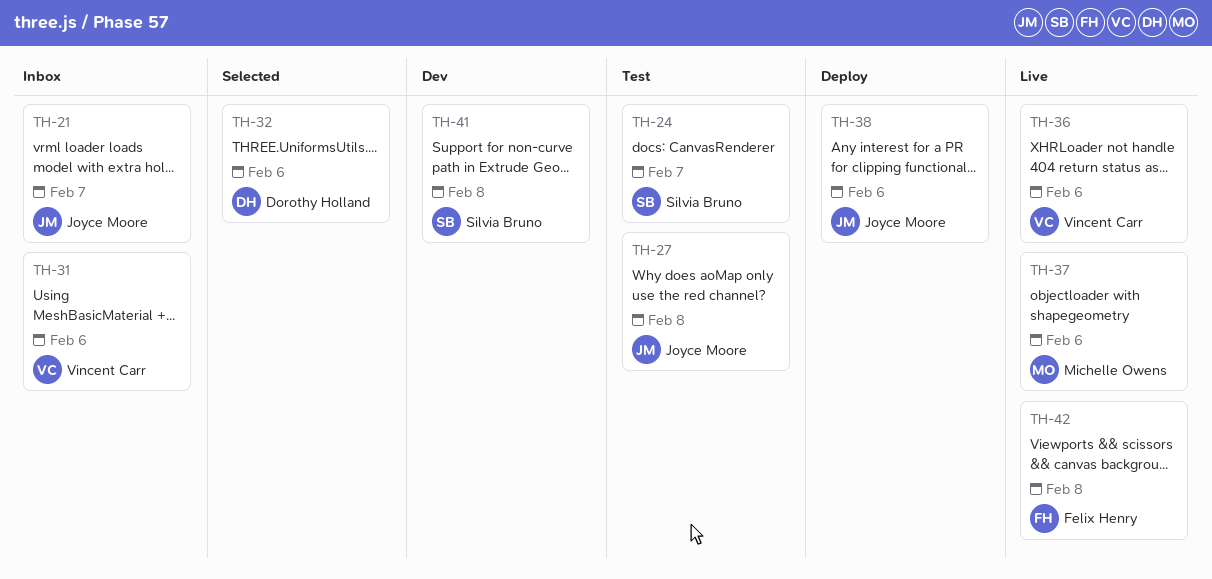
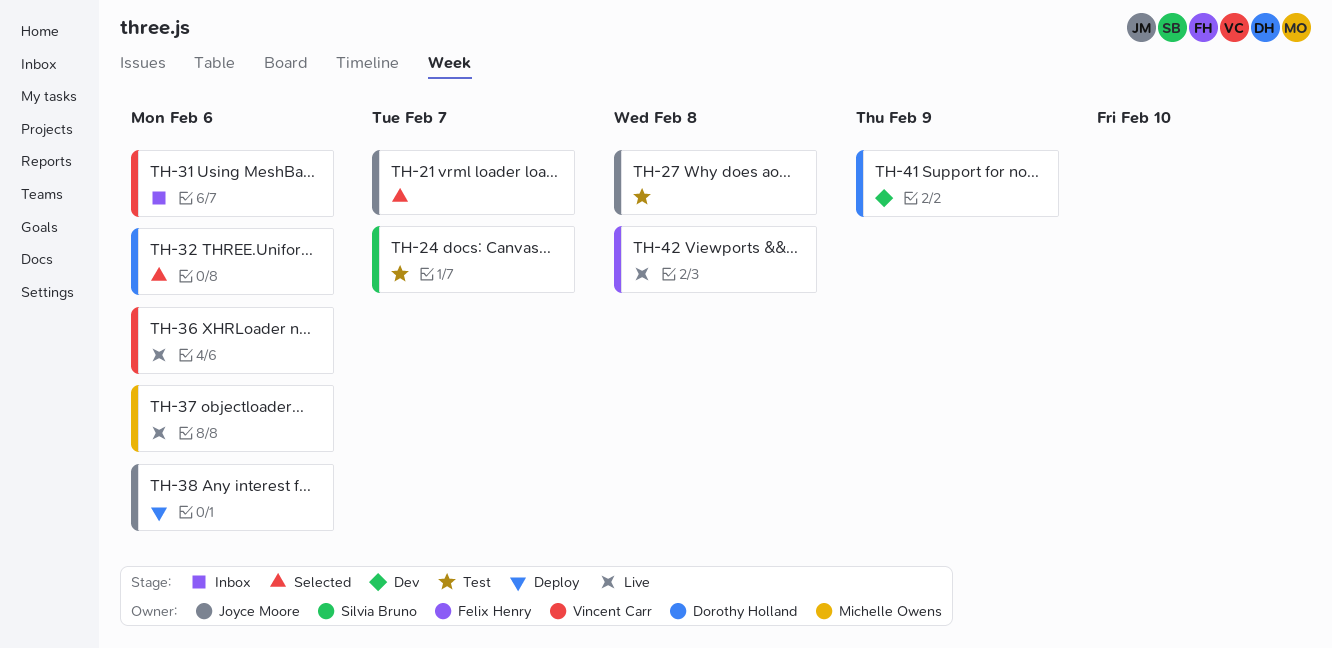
TH-21, status: Inbox -> Selected
TH-41, owner: Silvia Bruno -> Dorothy Holland
TH-41, due: Feb 8 -> Feb 9

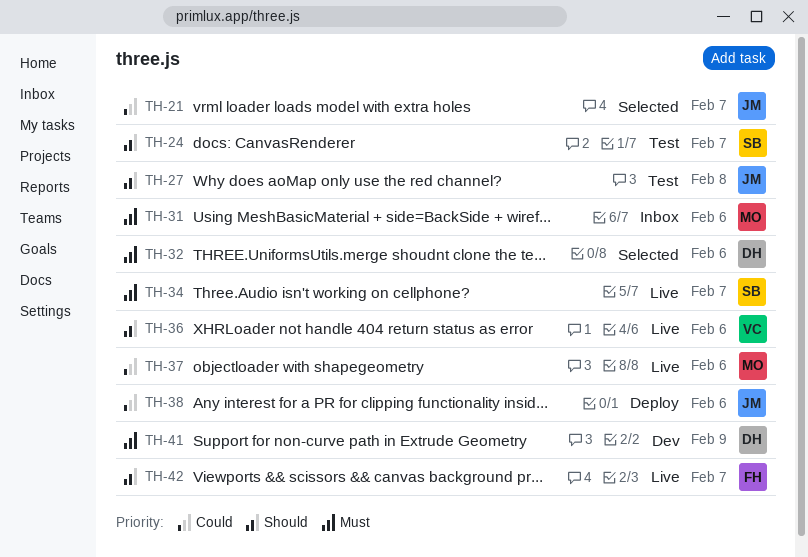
TH-31, owner: Vincent Carr -> Michelle Owens
TH-34: none -> present
TH-42, due: Feb 8 -> Feb 7

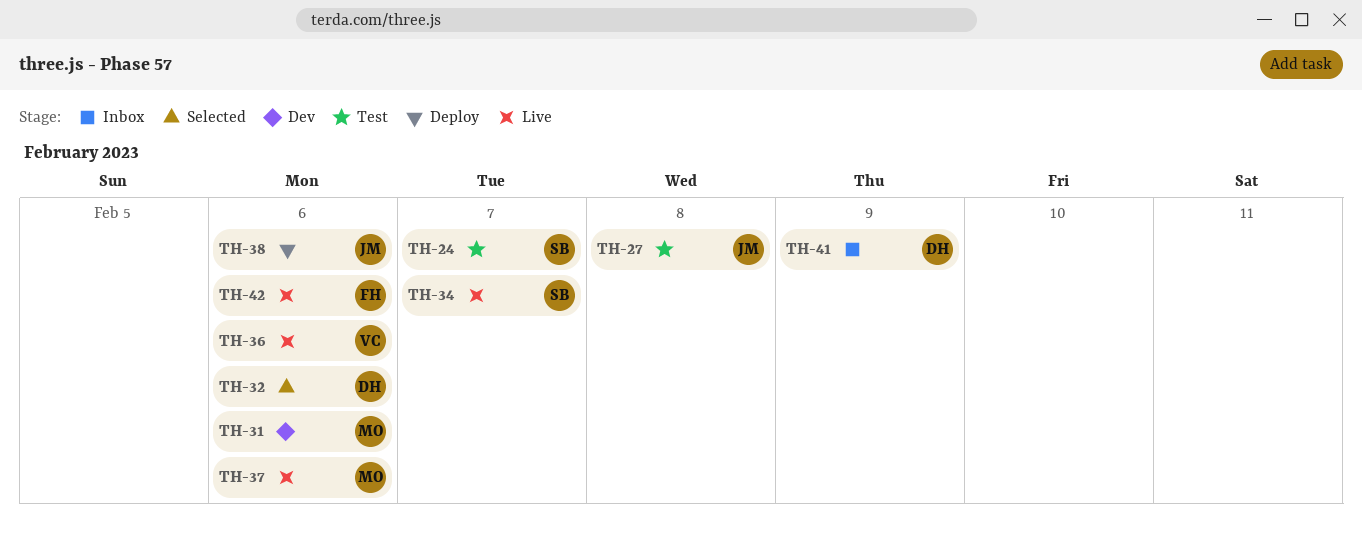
TH-21: present -> none
TH-31, status: Inbox -> Dev
TH-41, status: Dev -> Inbox
TH-42, due: Feb 7 -> Feb 6

